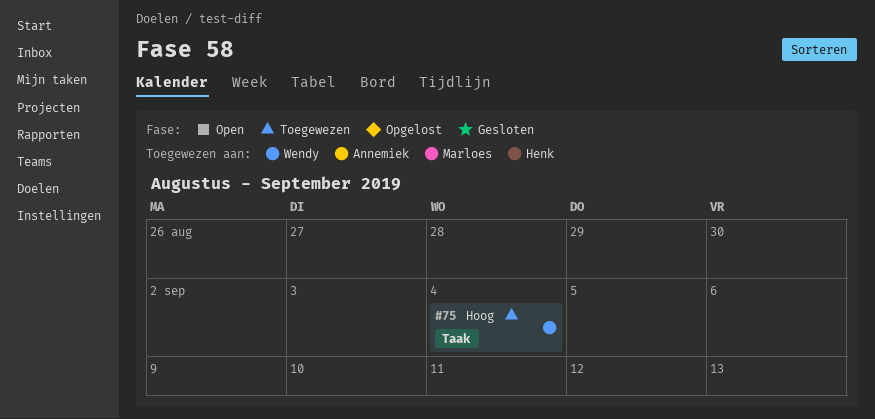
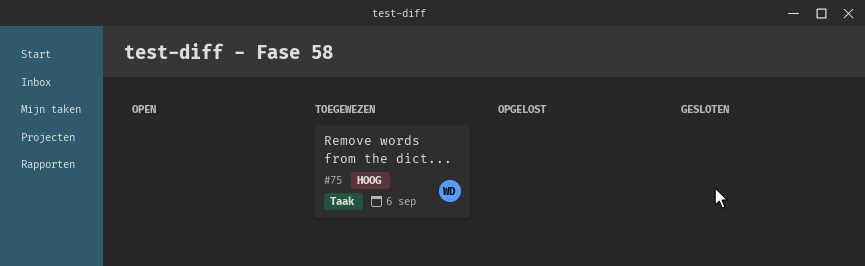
#75, due: Sep 4 -> Sep 6

